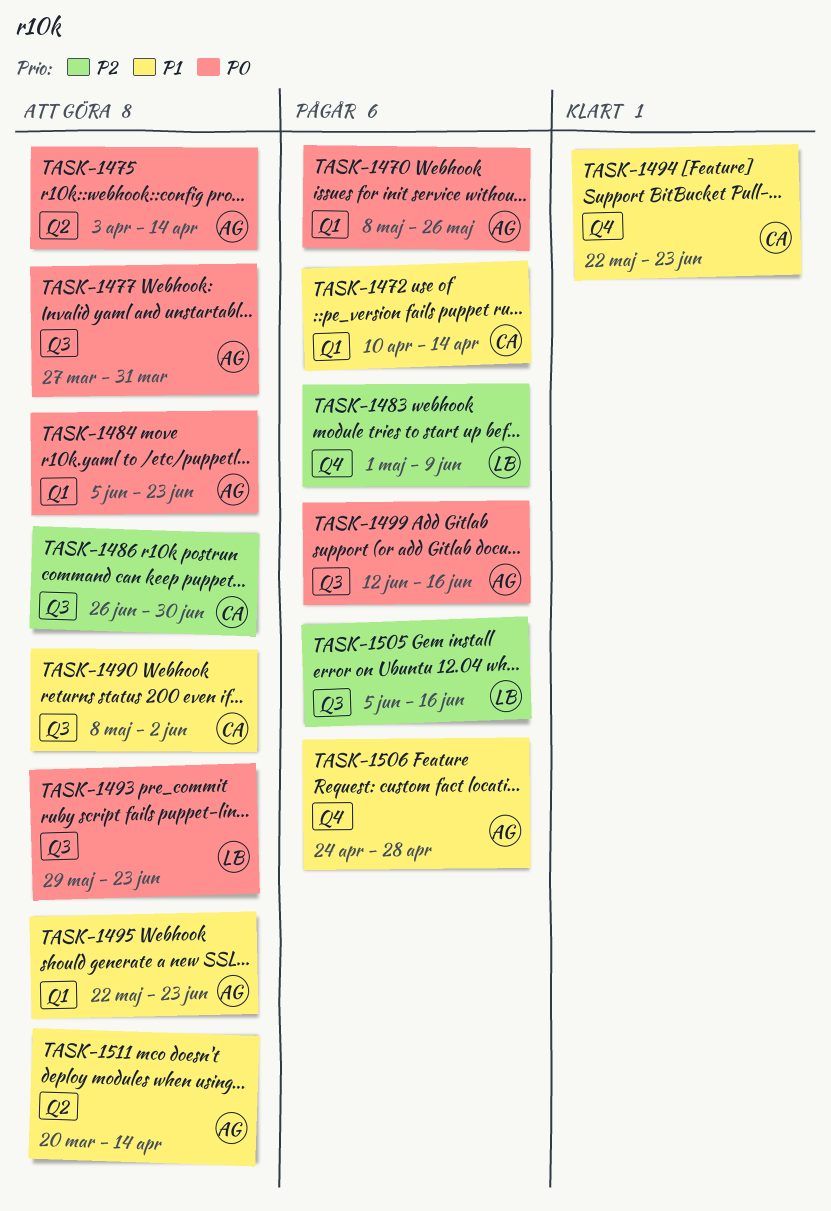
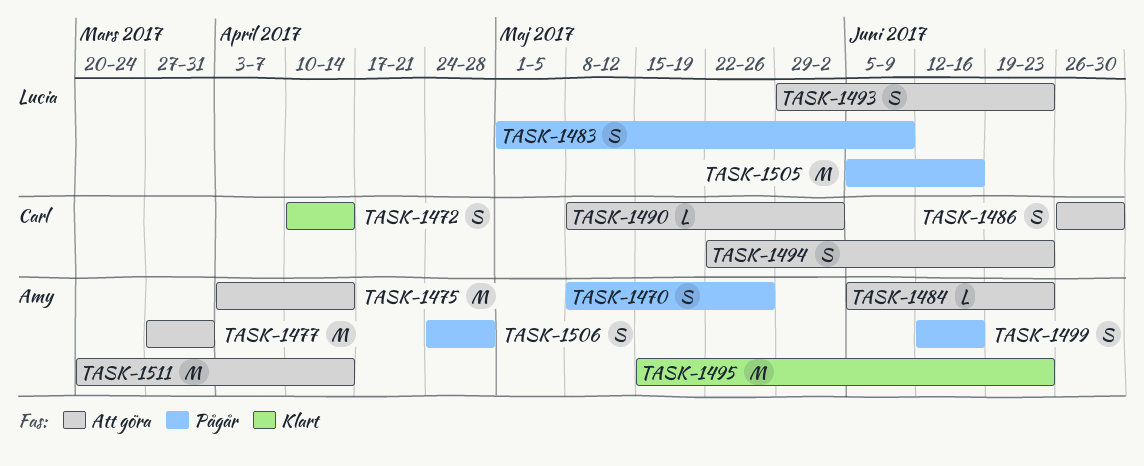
TASK-1472, status: Pågår -> Klart
TASK-1494, status: Klart -> Att göra
TASK-1495, status: Att göra -> Klart
TASK-1495, start: May 22 -> May 15

